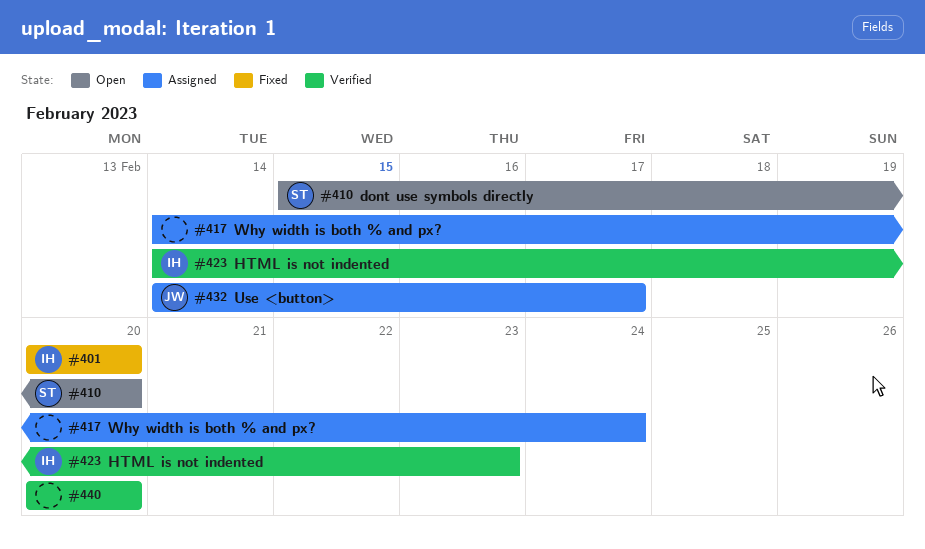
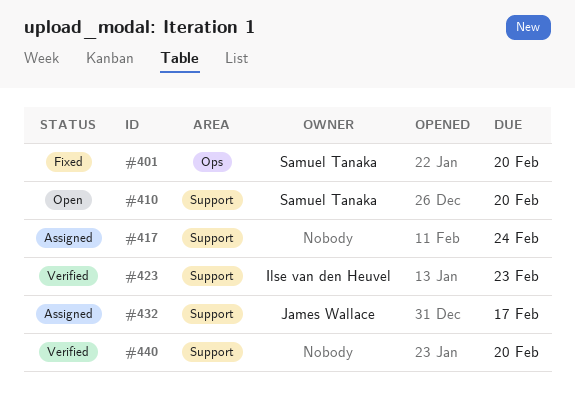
#401, owner: Ilse van den Heuvel -> Samuel Tanaka

